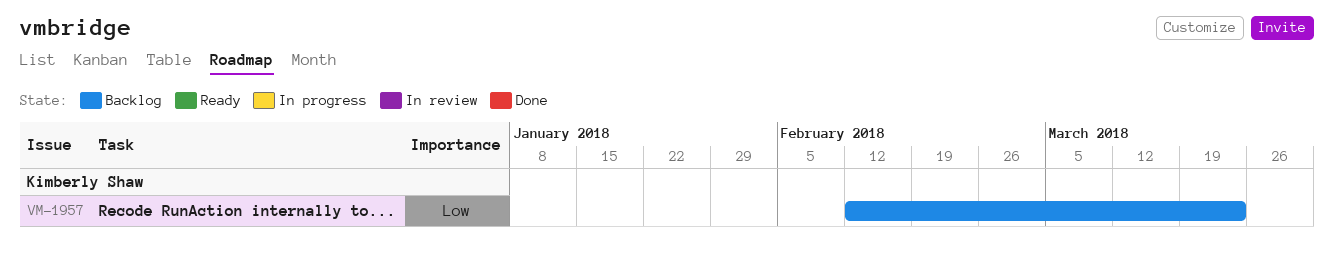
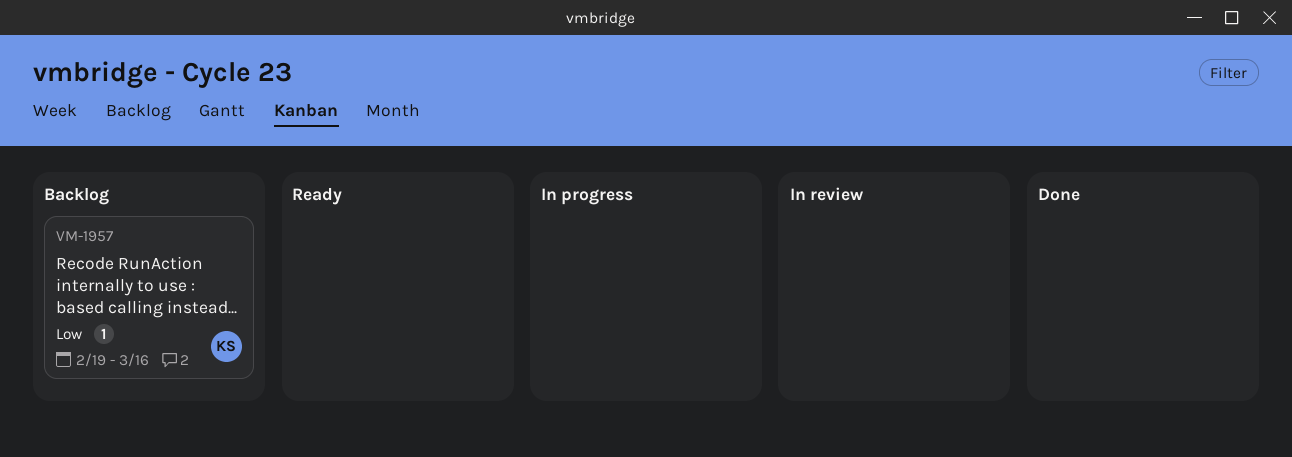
VM-1957, start: Feb 12 -> Feb 19
VM-1957, due: Mar 23 -> Mar 16

